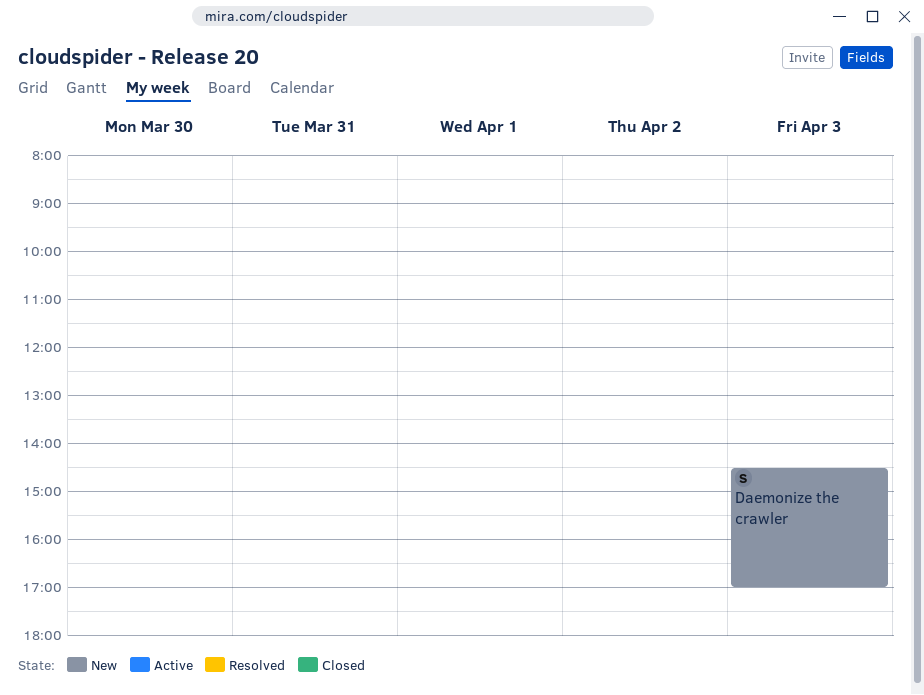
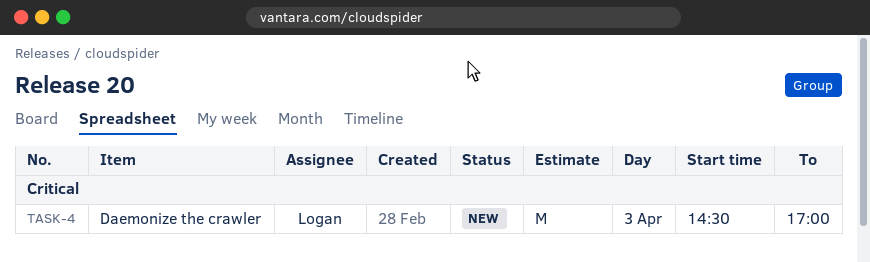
Daemonize the crawler, estimate: S -> M

